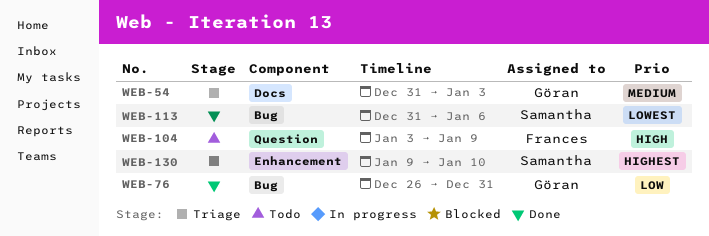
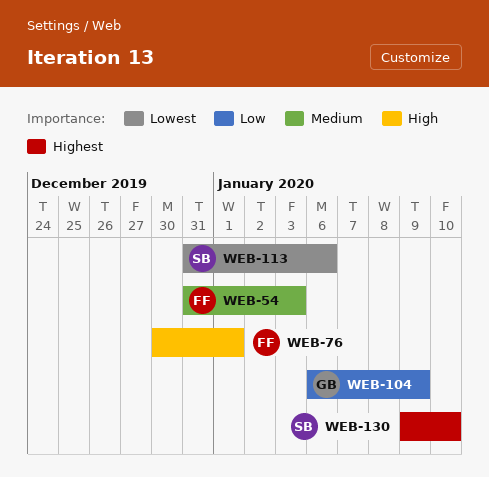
WEB-54, owner: Göran -> Frances
WEB-76, owner: Göran -> Frances
WEB-76, priority: Low -> High
WEB-76, start: Dec 26 -> Dec 30
WEB-76, due: Dec 31 -> Jan 1
WEB-104, owner: Frances -> Göran
WEB-104, priority: High -> Low
WEB-104, start: Jan 3 -> Jan 6

